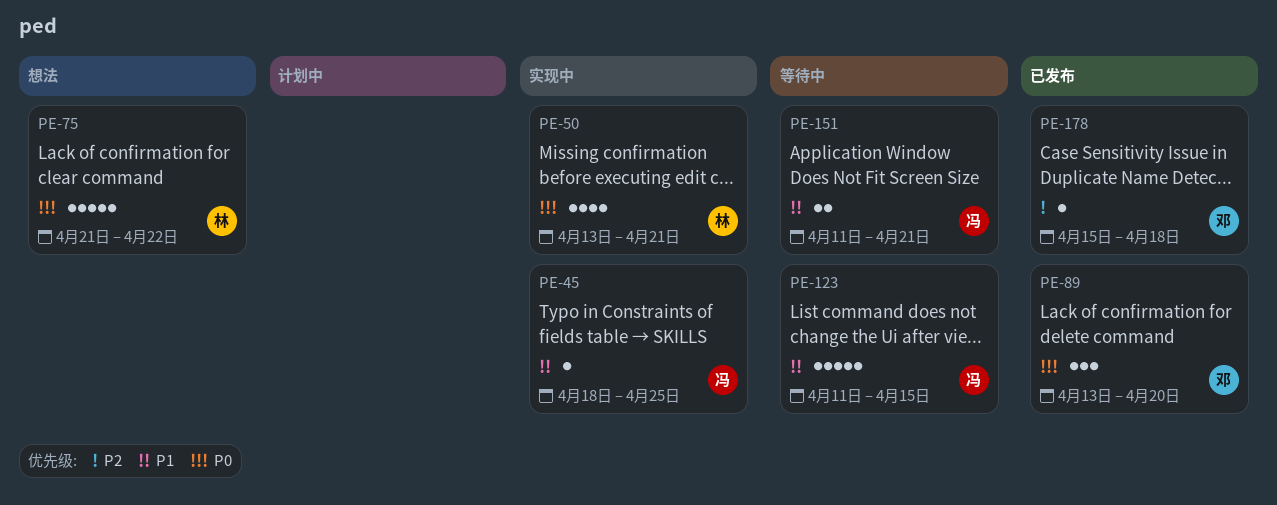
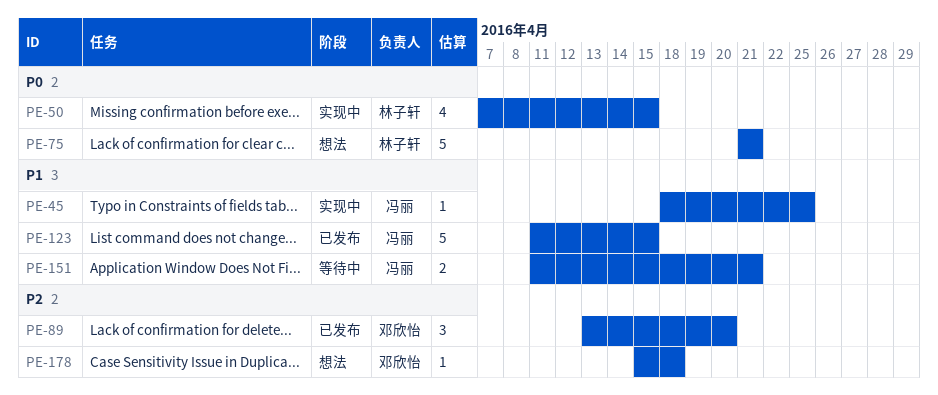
PE-50, start: Apr 13 -> Apr 7
PE-50, due: Apr 21 -> Apr 15
PE-75, due: Apr 22 -> Apr 21
PE-89, priority: P0 -> P2
PE-123, status: 等待中 -> 已发布
PE-178, status: 已发布 -> 想法

